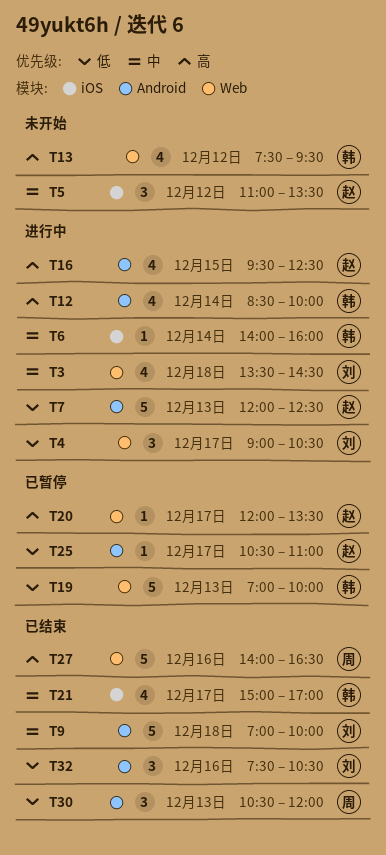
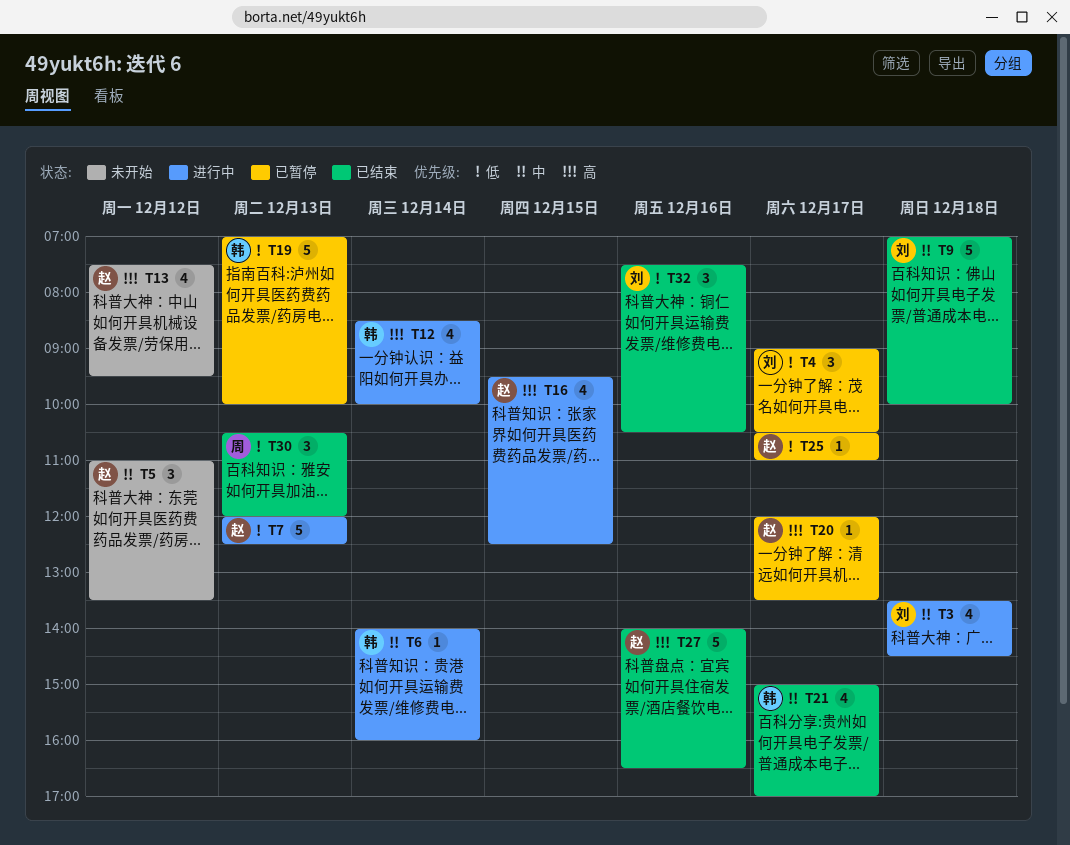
T4, status: 进行中 -> 已暂停
T13, owner: 韩 -> 赵
T27, owner: 周 -> 赵

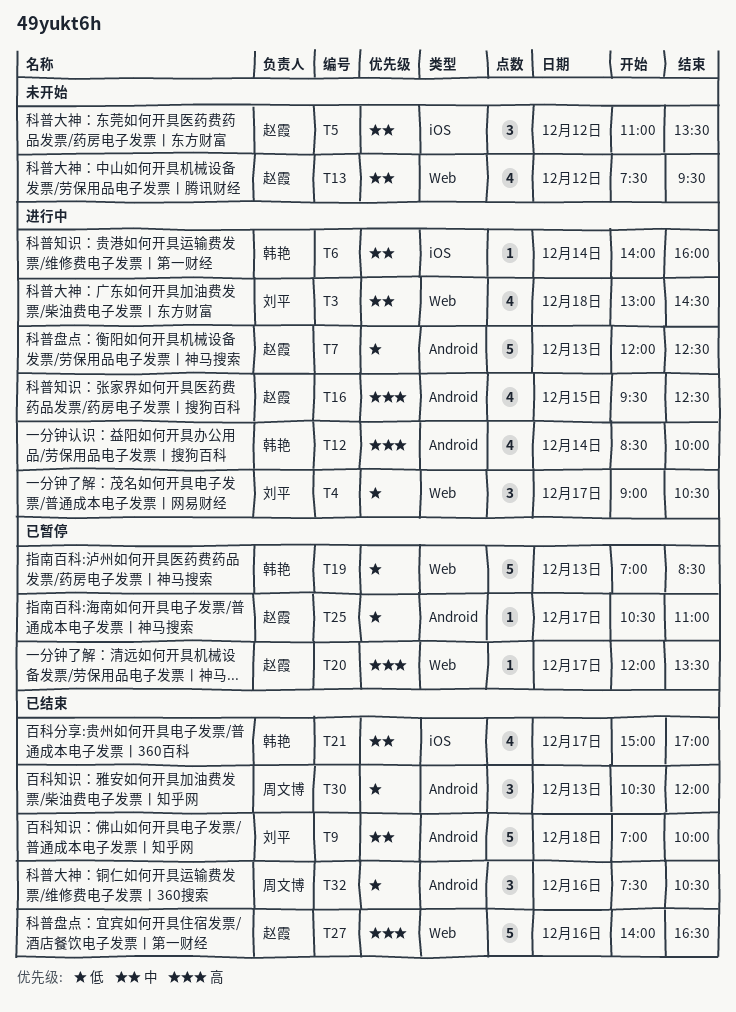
T3, begins: 13:30 -> 13:00
T4, status: 已暂停 -> 进行中
T13, priority: 高 -> 中
T19, ends: 10:00 -> 08:30
T32, owner: 刘平 -> 周文博

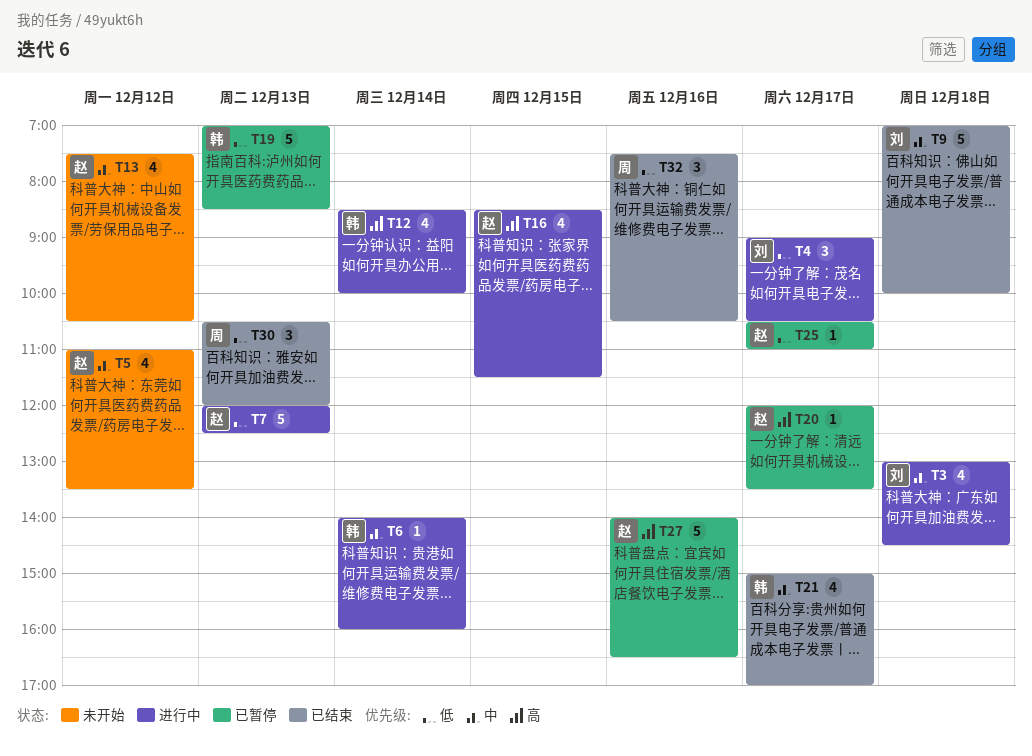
T5, estimate: 3 -> 4
T13, ends: 09:30 -> 10:30
T16, begins: 09:30 -> 08:30
T16, ends: 12:30 -> 11:30
T27, status: 已结束 -> 已暂停

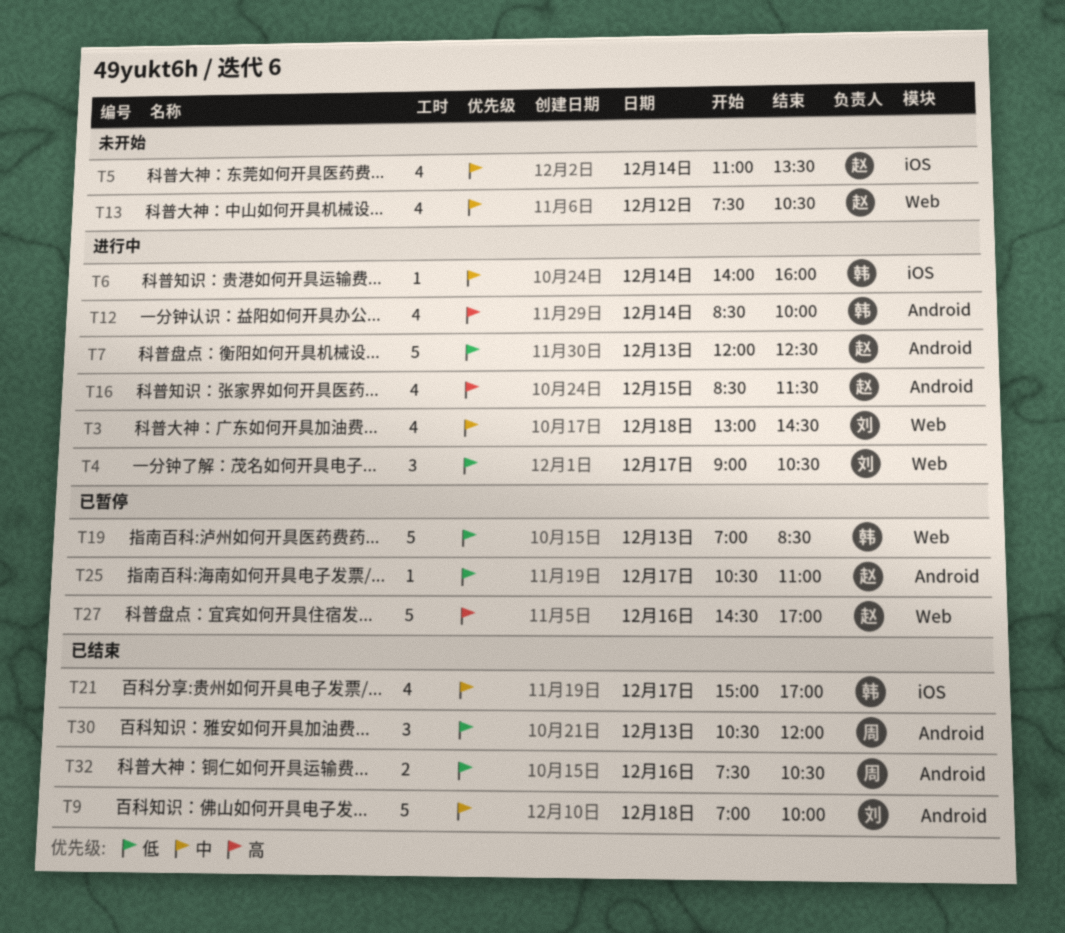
T5, day: Dec 12 -> Dec 14
T20: present -> none
T27, begins: 14:00 -> 14:30
T27, ends: 16:30 -> 17:00
T32, estimate: 3 -> 2

